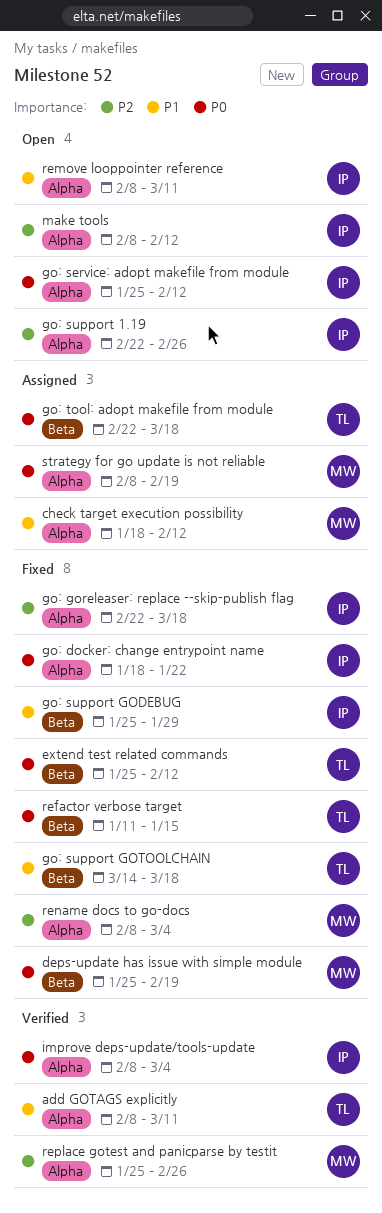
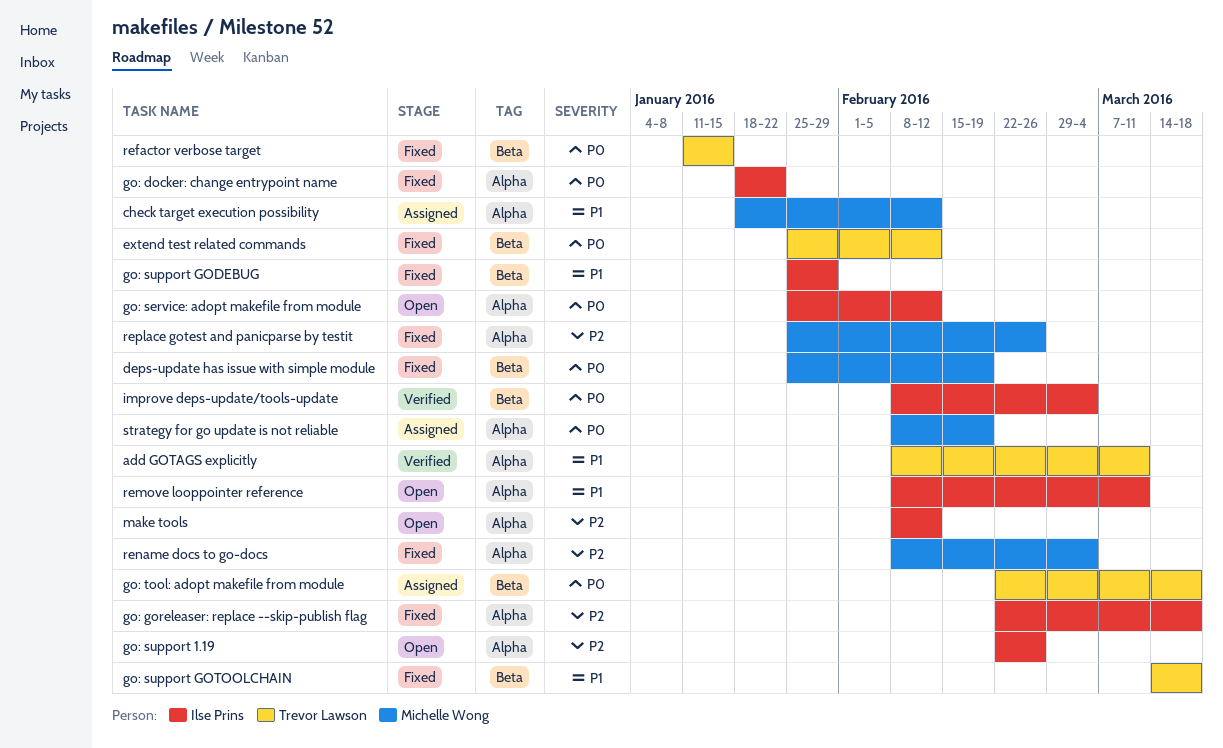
improve deps-update/tools-update, label: Alpha -> Beta
replace gotest and panicparse by testit, status: Verified -> Fixed

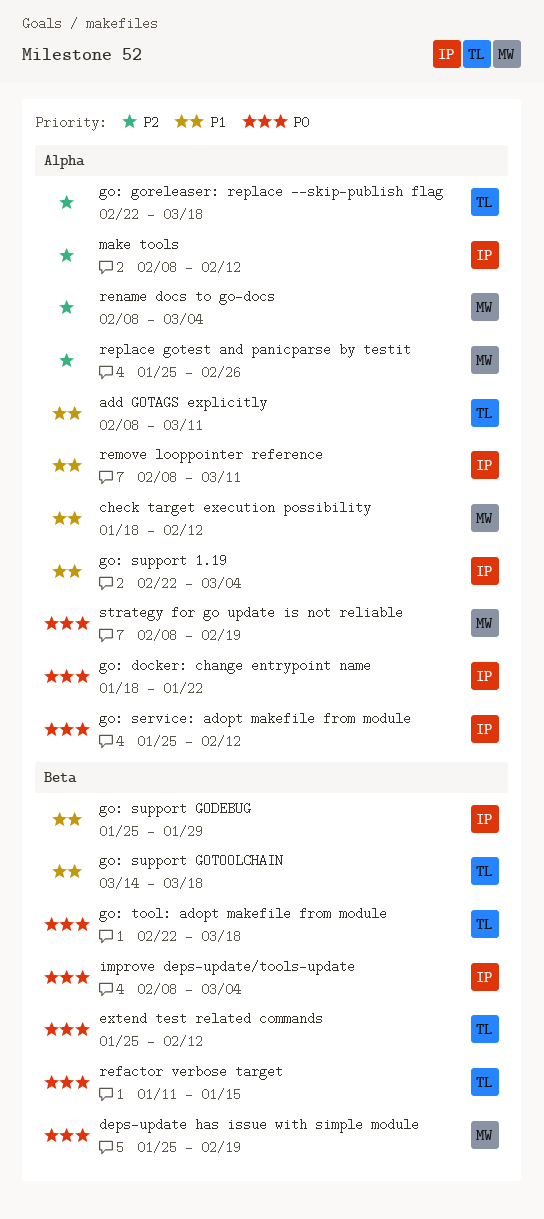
go: goreleaser: replace --skip-publish flag, owner: Ilse Prins -> Trevor Lawson
go: support 1.19, priority: P2 -> P1
go: support 1.19, due: Feb 26 -> Mar 4

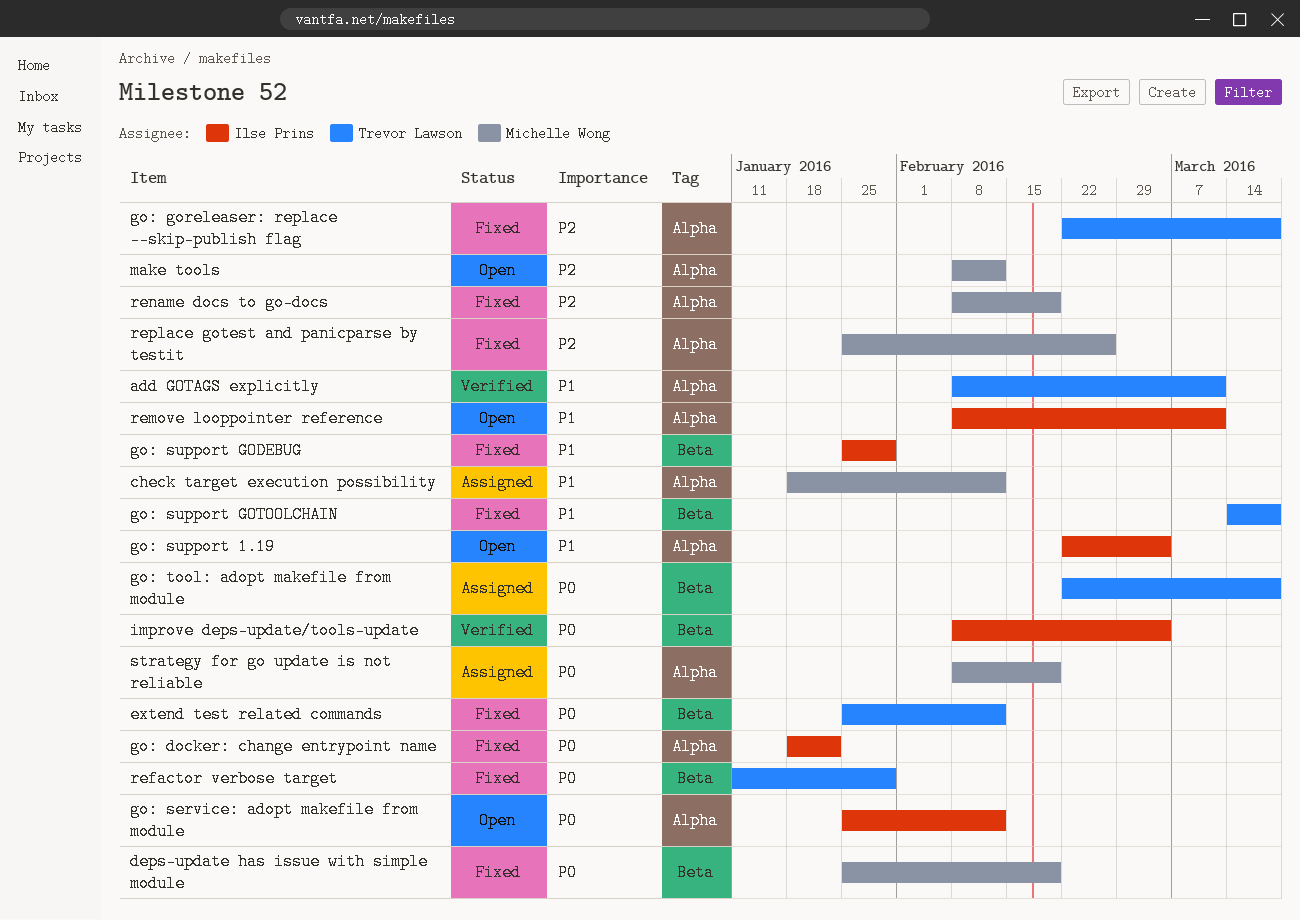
make tools, owner: Ilse Prins -> Michelle Wong
refactor verbose target, due: Jan 15 -> Jan 29
rename docs to go-docs, due: Mar 4 -> Feb 19

